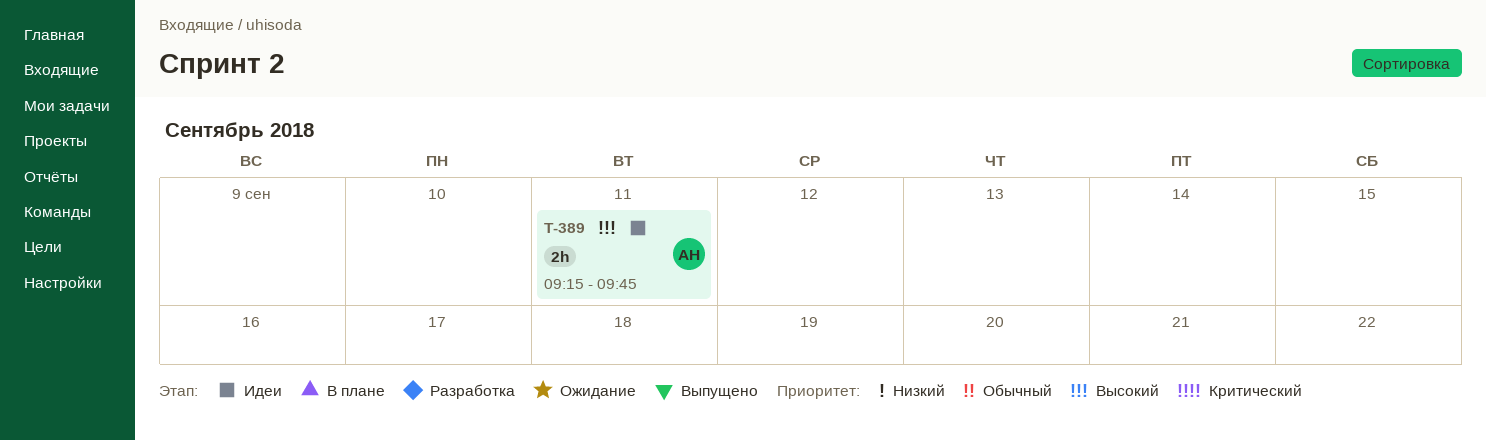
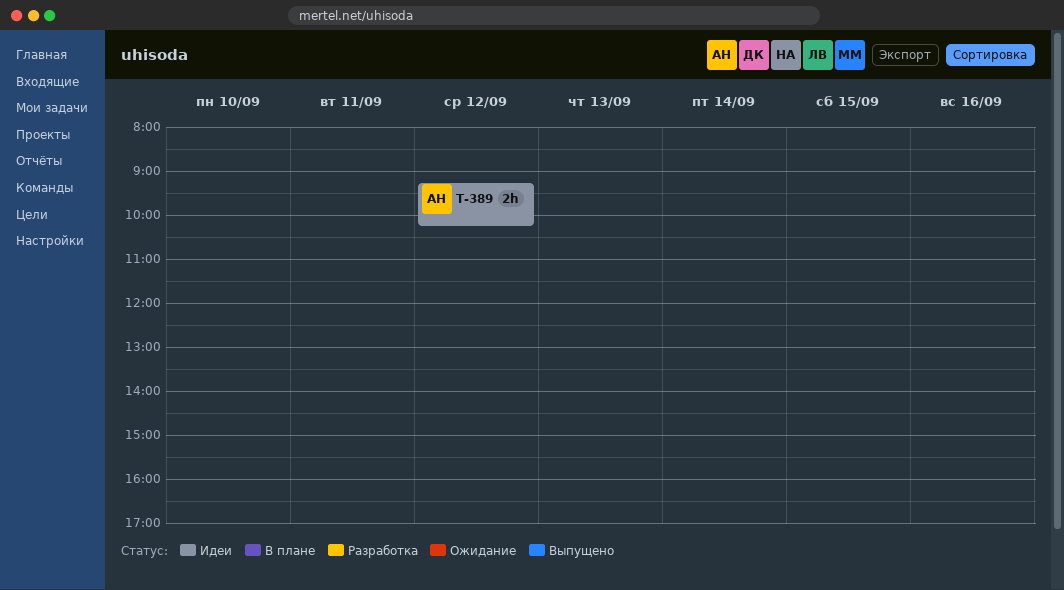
T-389, day: Sep 11 -> Sep 12
T-389, ends: 09:45 -> 10:15

